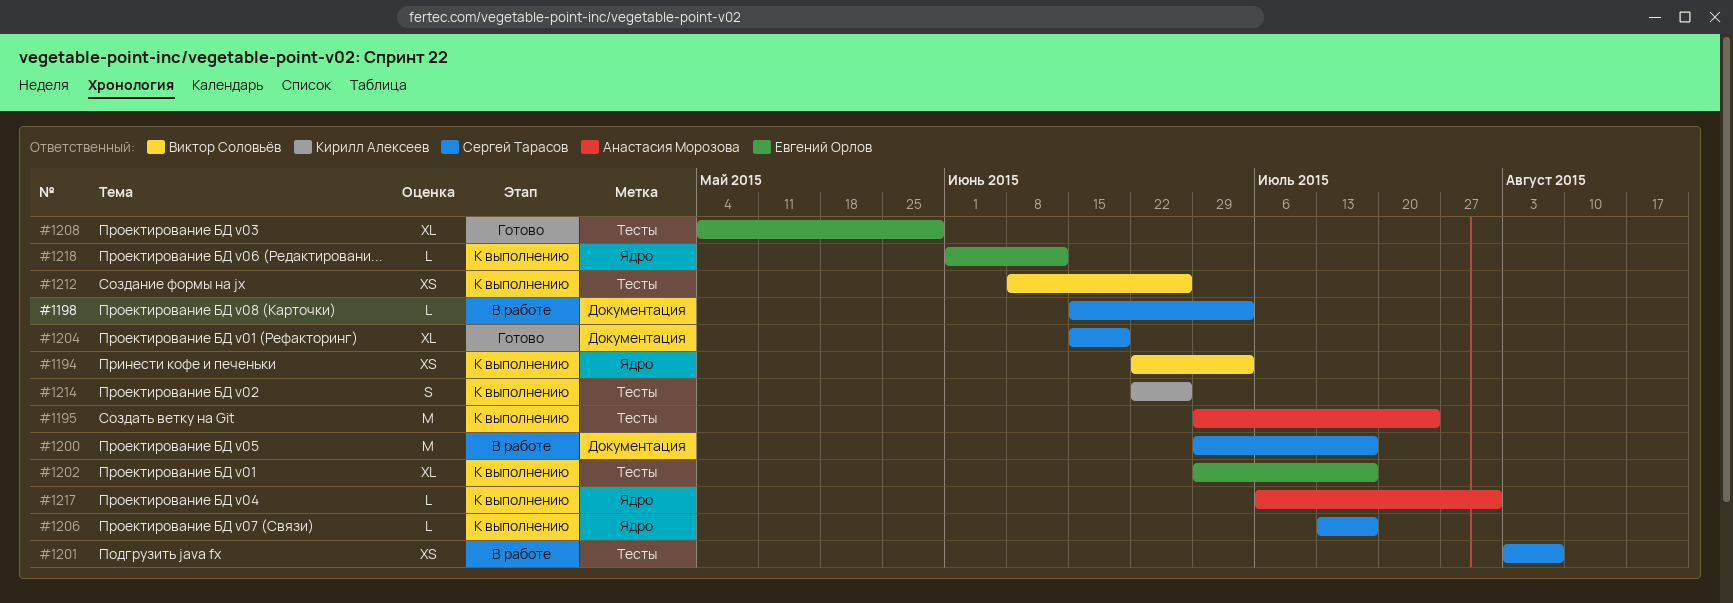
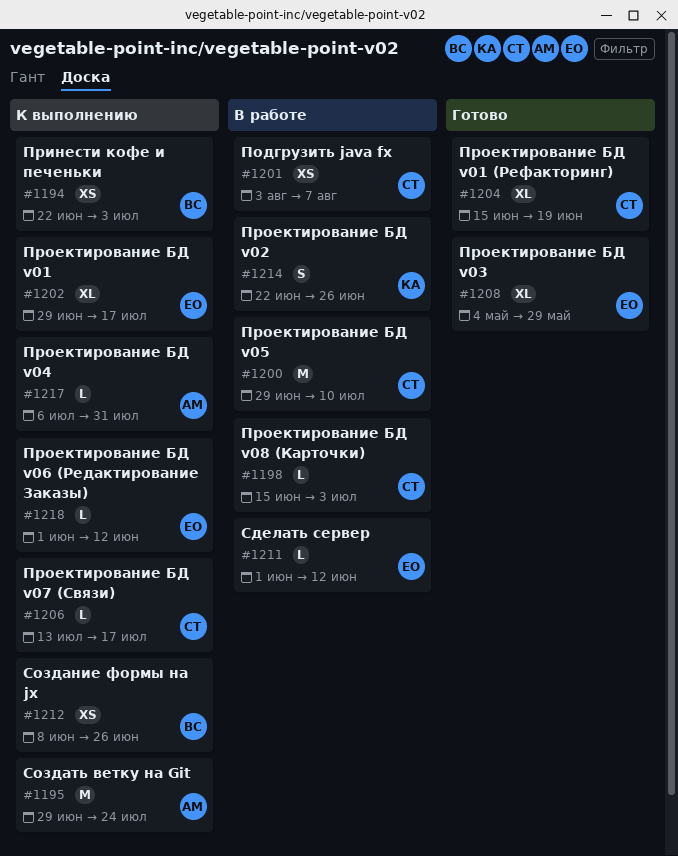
#1200, due: Jul 17 -> Jul 10
#1211: none -> present
#1214, status: К выполнению -> В работе

